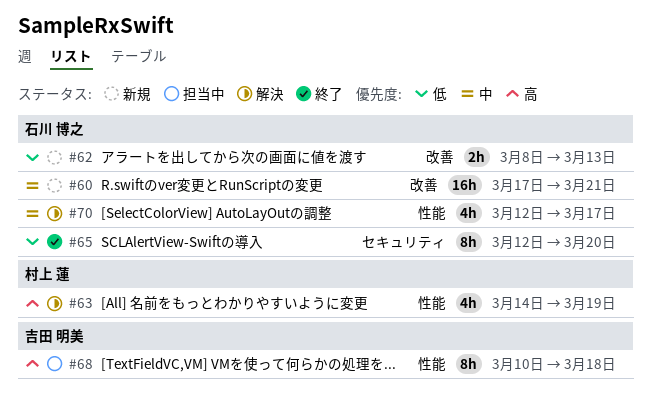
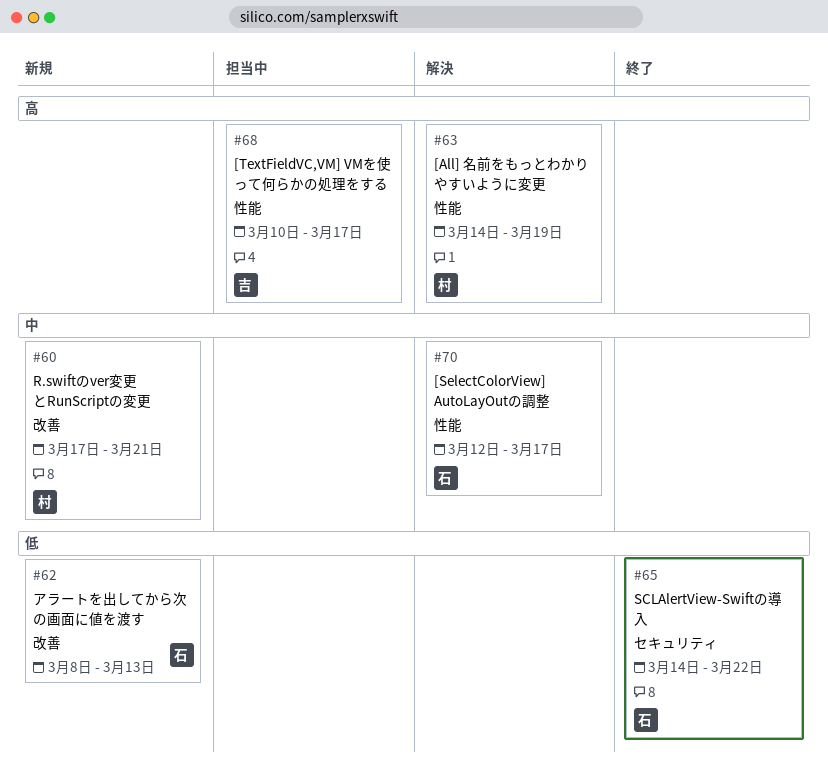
#60, owner: 石川 博之 -> 村上 蓮
#65, start: Mar 12 -> Mar 14
#65, due: Mar 20 -> Mar 22
#68, due: Mar 18 -> Mar 17

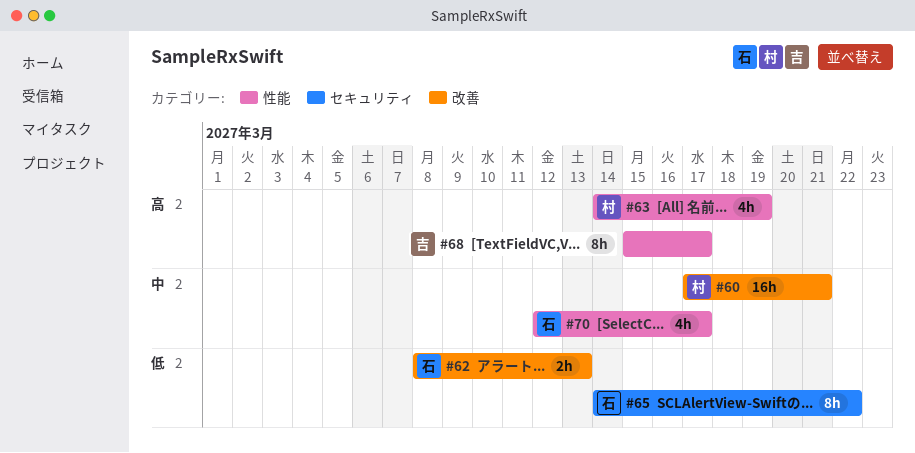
#68, start: Mar 10 -> Mar 15

